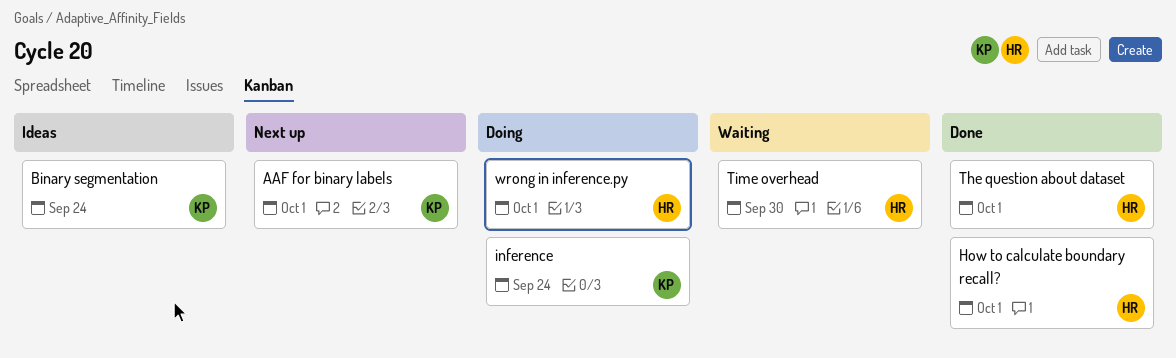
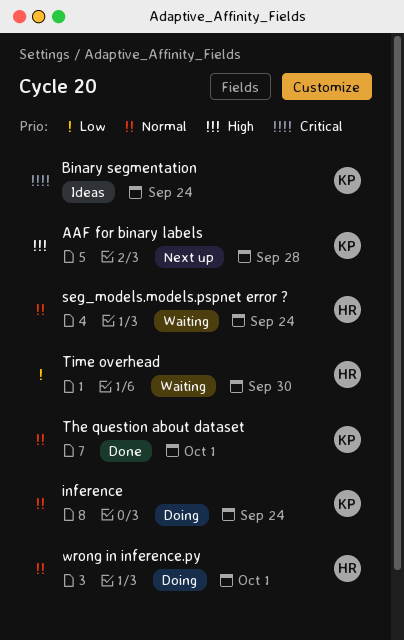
AAF for binary labels, due: Oct 1 -> Sep 28
How to calculate boundary recall?: present -> none
seg_models.models.pspnet error ?: none -> present
The question about dataset, owner: HR -> KP

